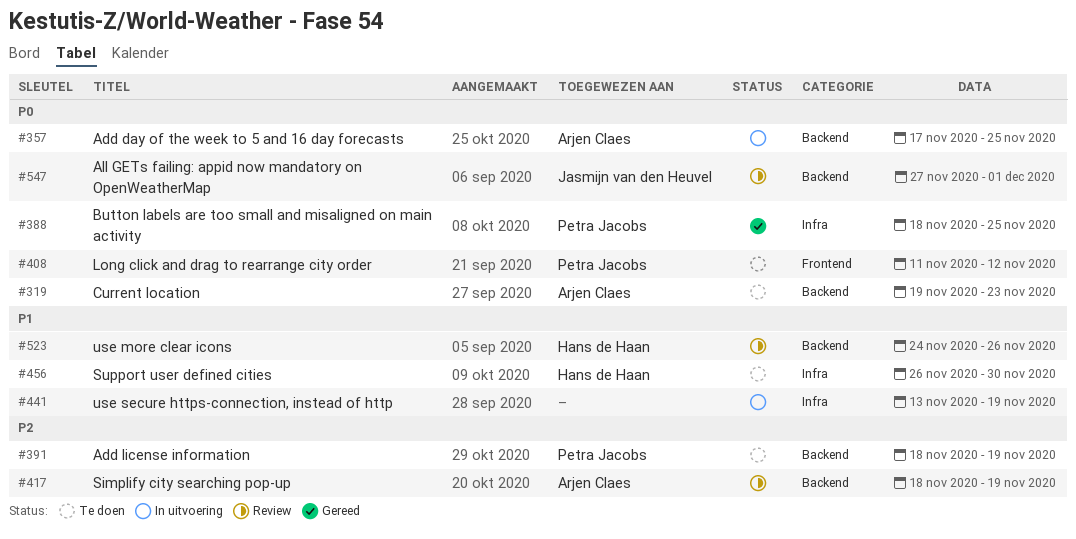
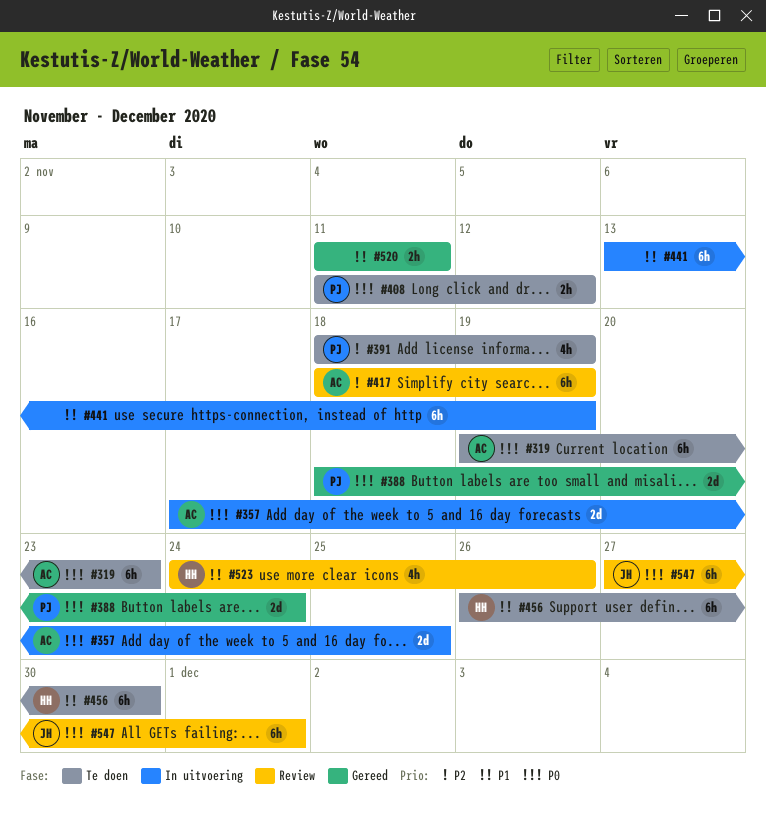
#388, due: Nov 25 -> Nov 24
#520: none -> present

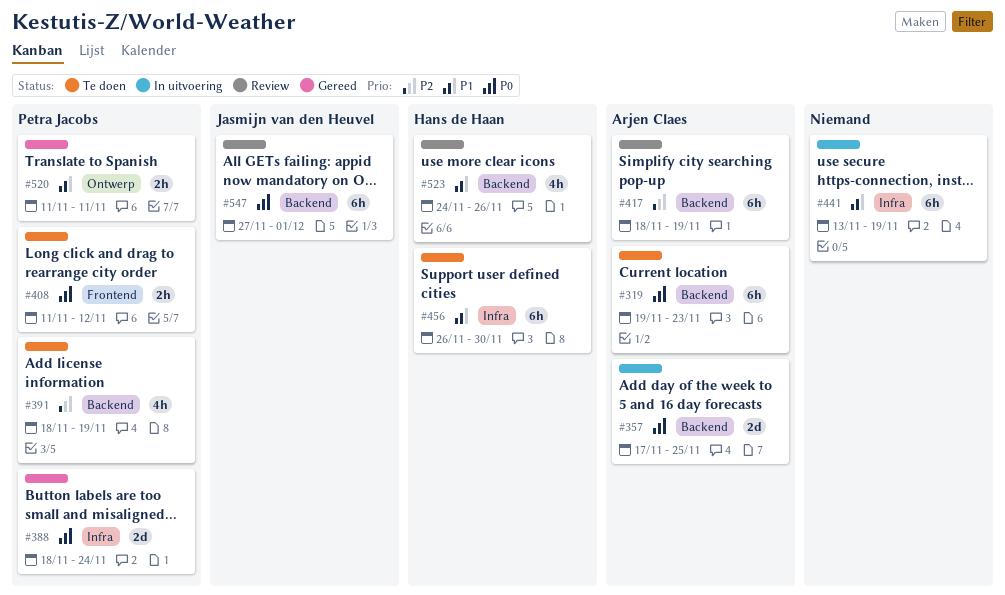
#520, owner: none -> Petra Jacobs

